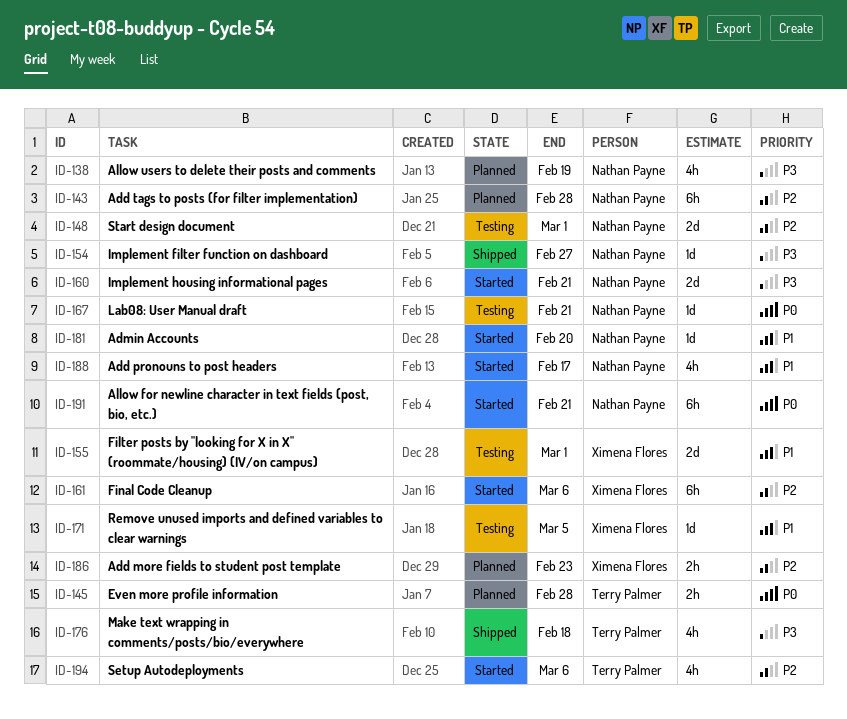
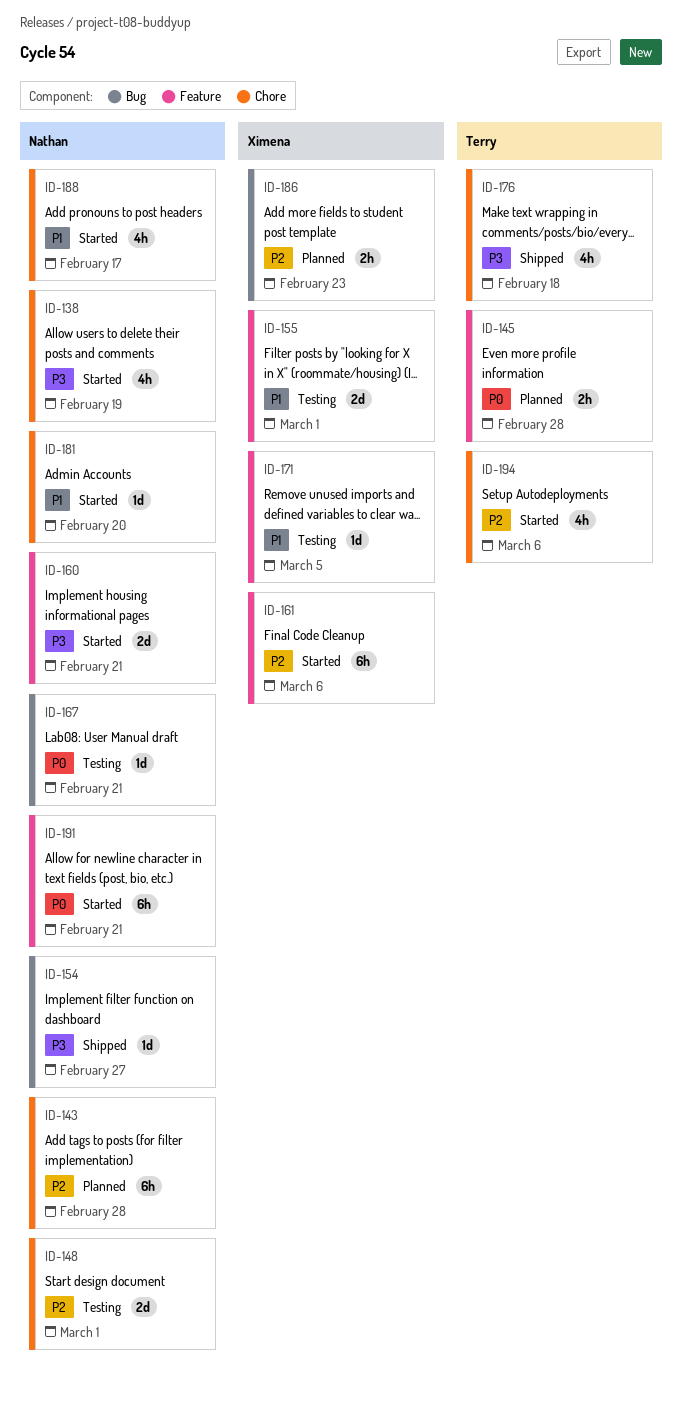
ID-138, status: Planned -> Started

